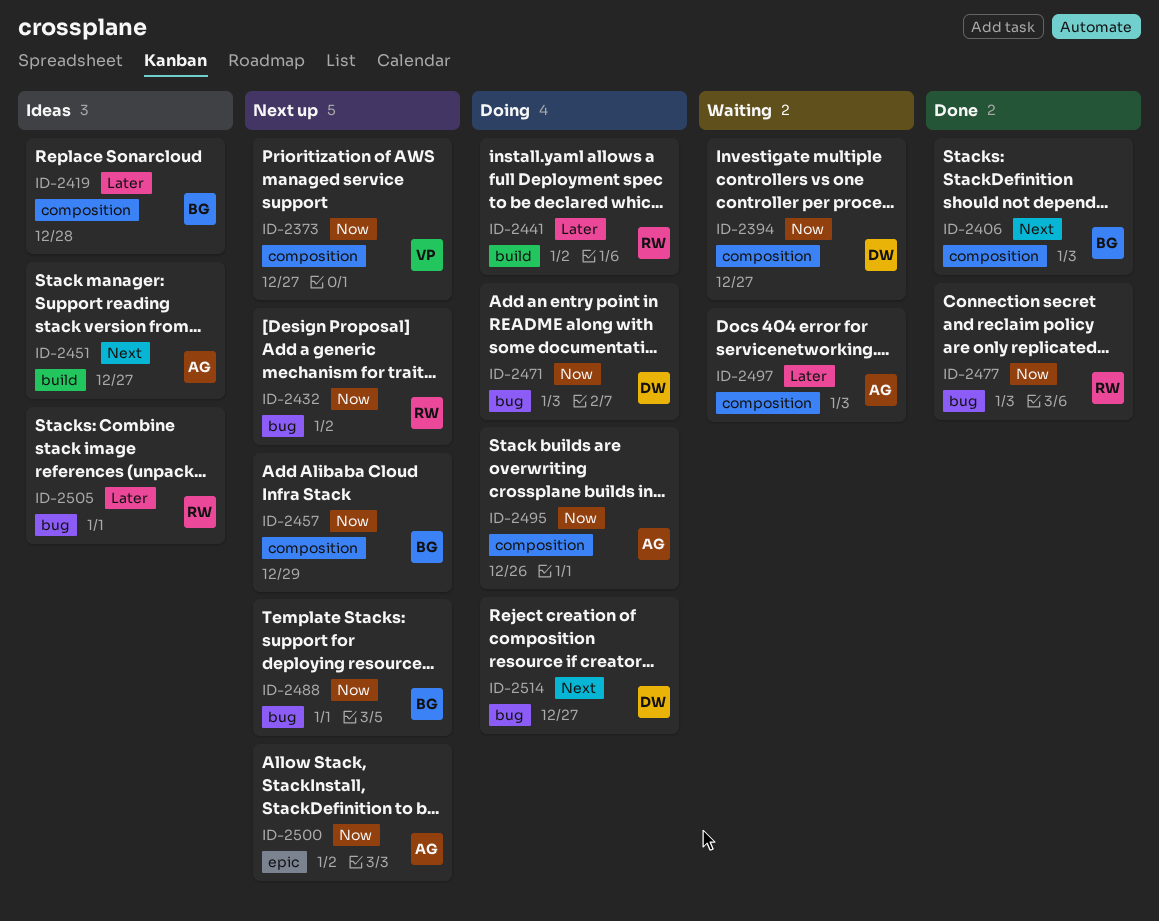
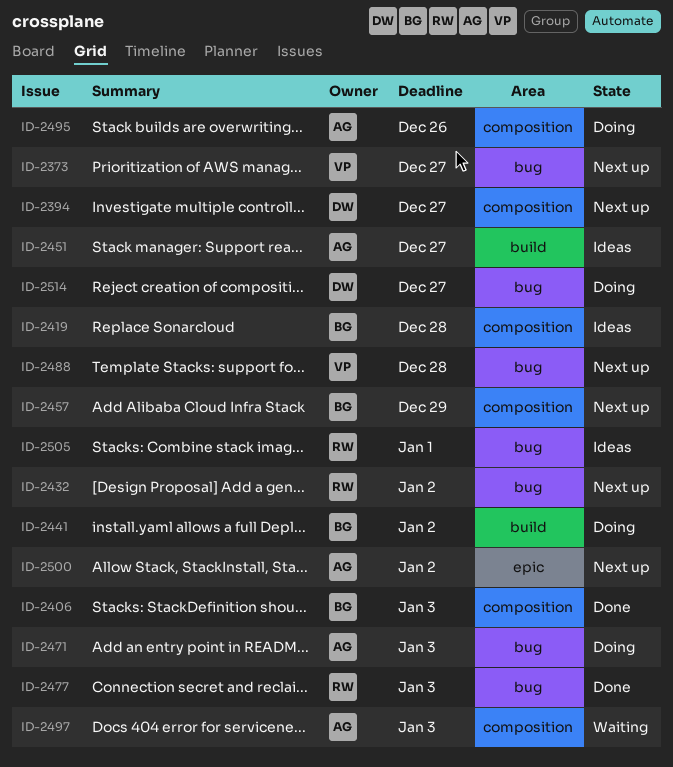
ID-2373, label: composition -> bug
ID-2394, status: Waiting -> Next up
ID-2441, owner: RW -> BG
ID-2471, owner: DW -> AG
ID-2488, owner: BG -> VP
ID-2488, due: Jan 1 -> Dec 28

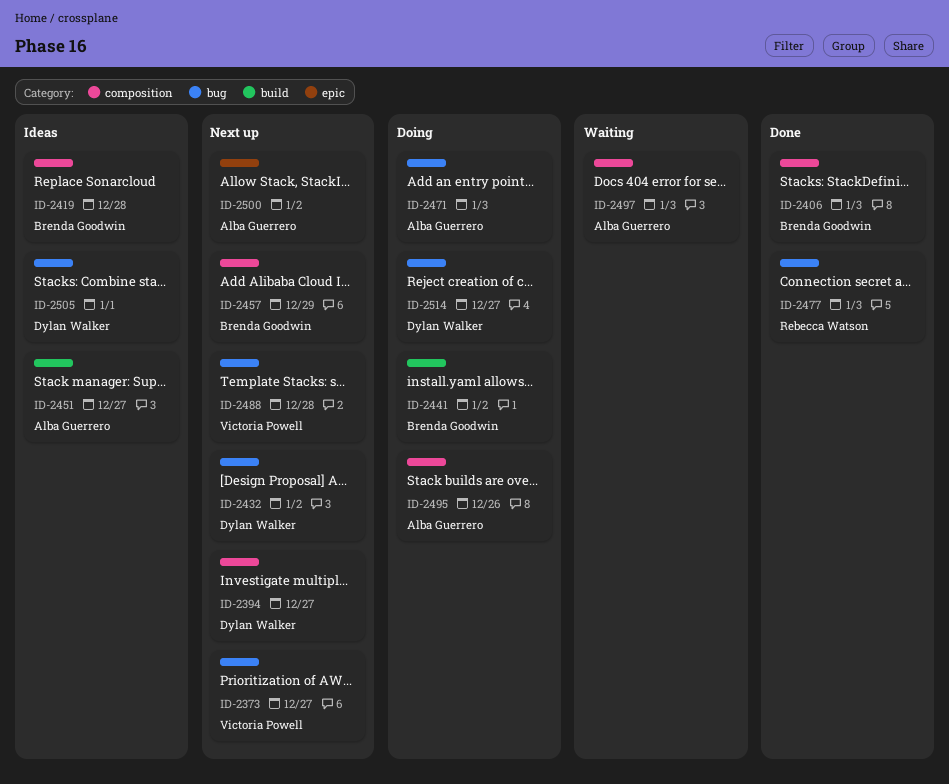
ID-2432, owner: Rebecca Watson -> Dylan Walker
ID-2505, owner: Rebecca Watson -> Dylan Walker

